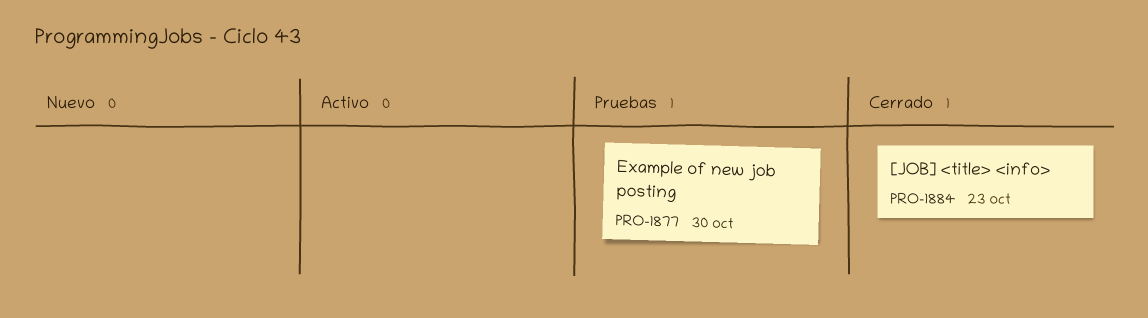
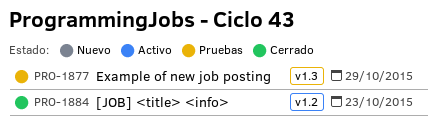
PRO-1877, due: Oct 30 -> Oct 29

